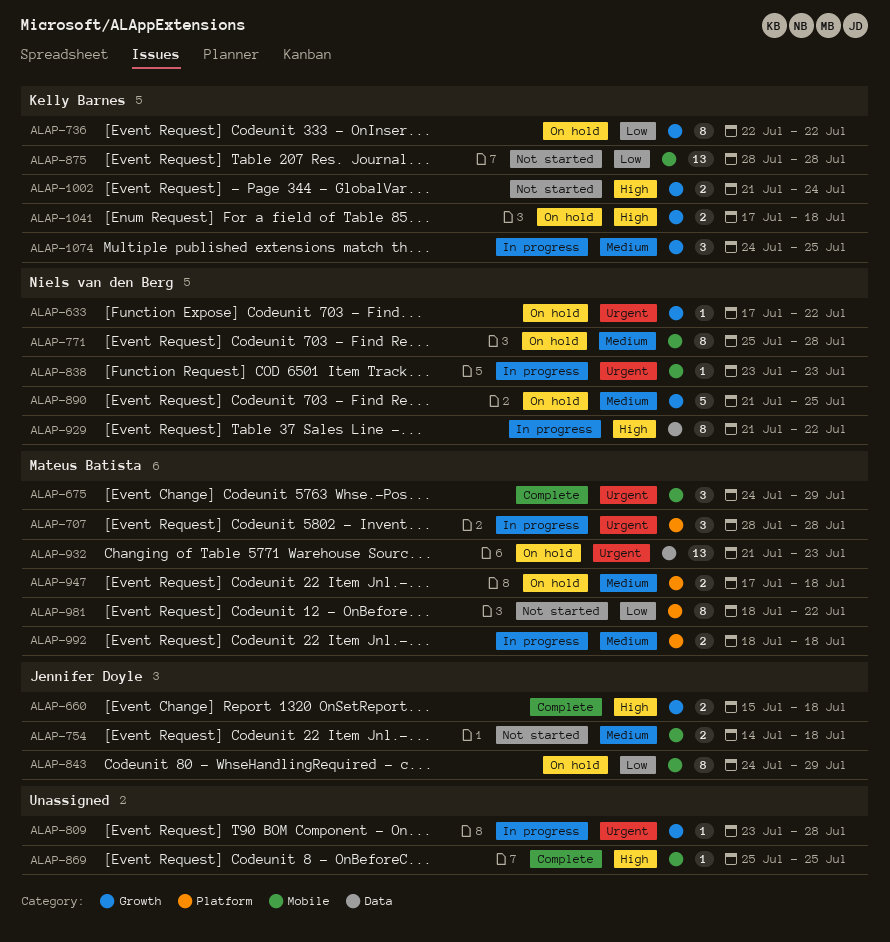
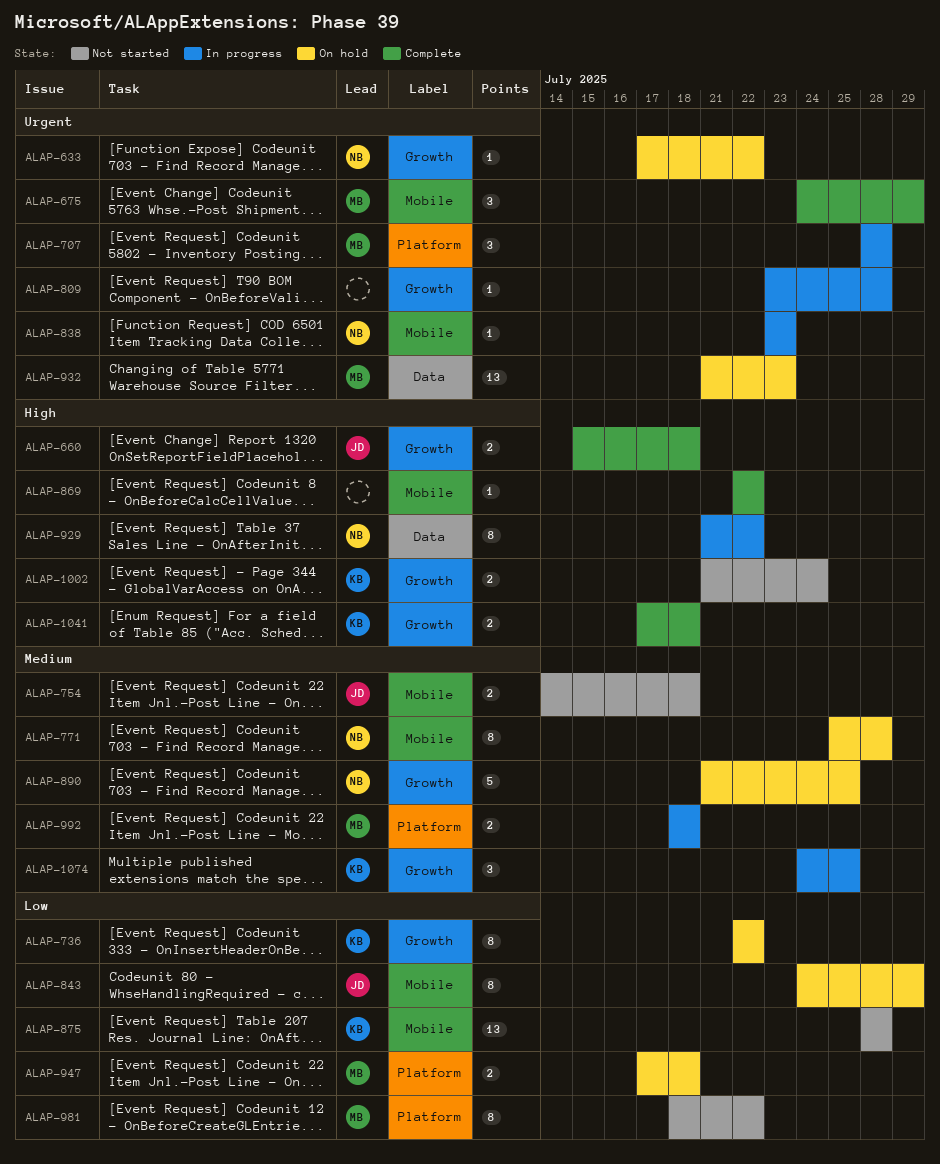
ALAP-869, start: Jul 25 -> Jul 22
ALAP-869, due: Jul 25 -> Jul 22
ALAP-947, priority: Medium -> Low
ALAP-1041, status: On hold -> Complete

